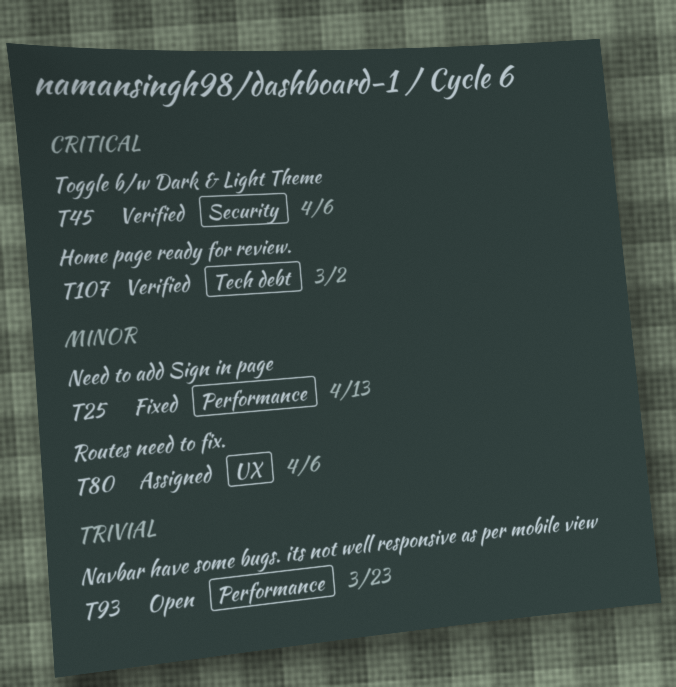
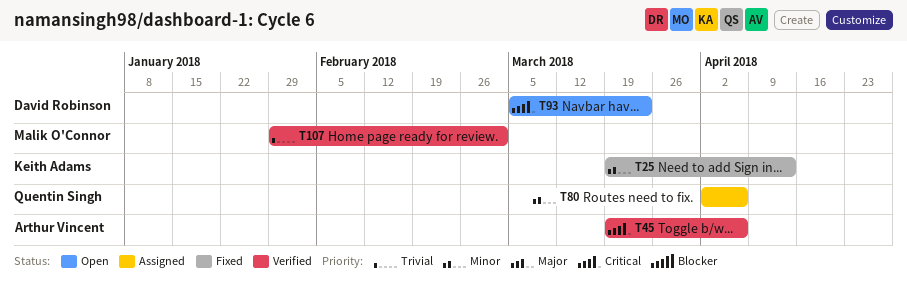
T93, priority: Trivial -> Critical
T107, priority: Critical -> Trivial

